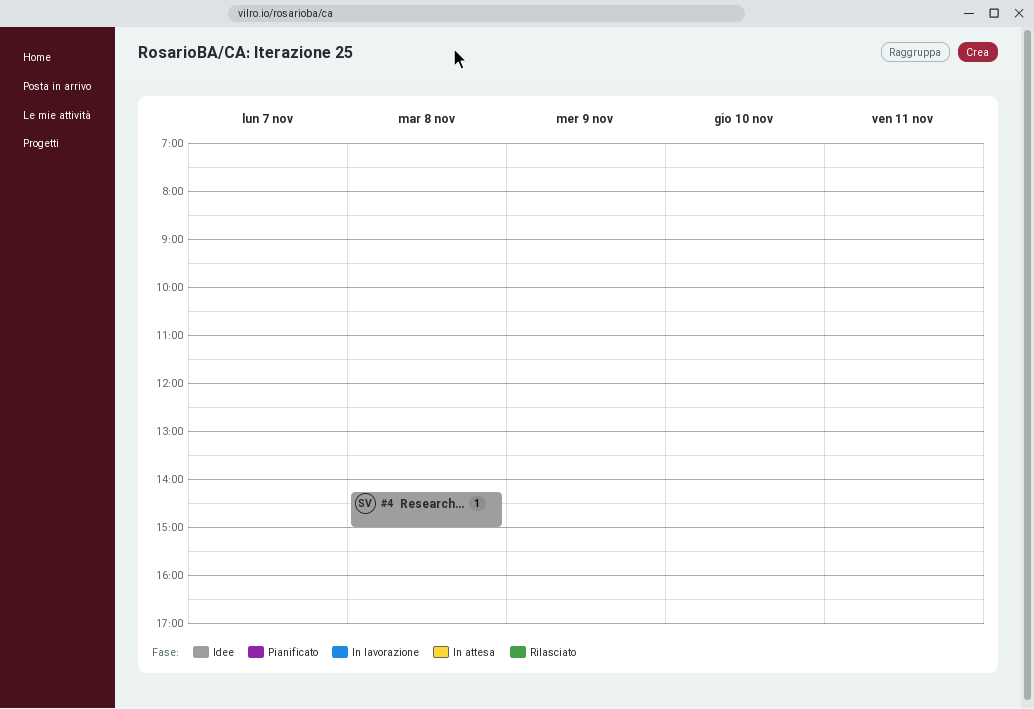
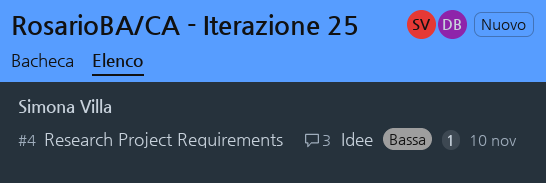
#4, day: Nov 8 -> Nov 10

